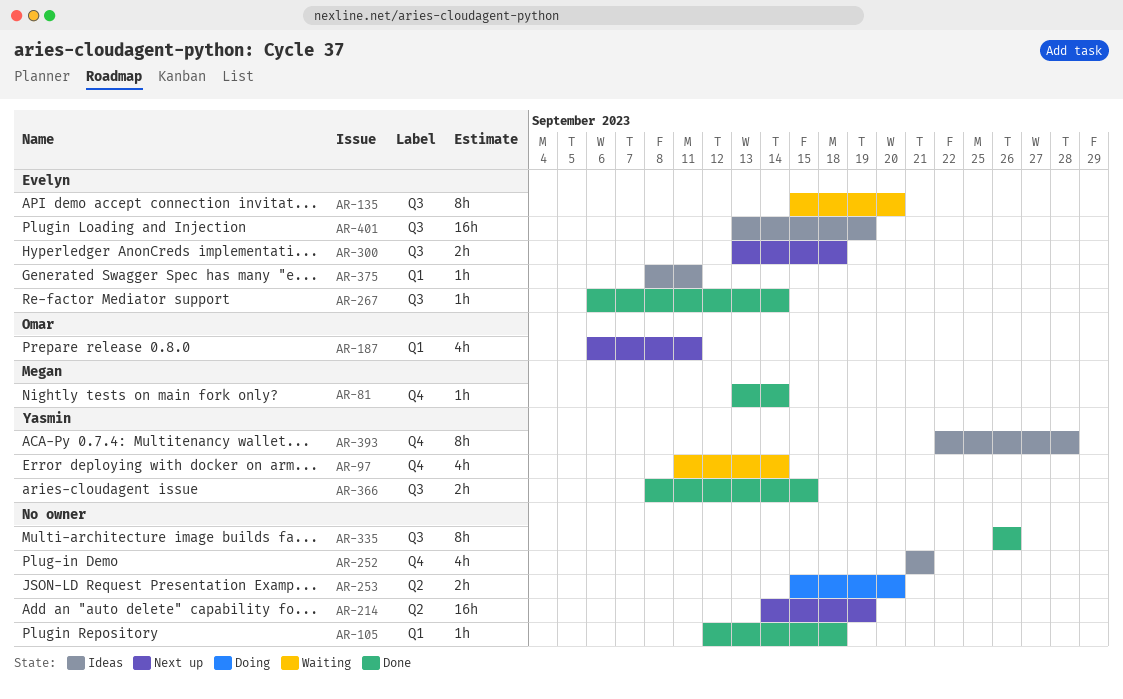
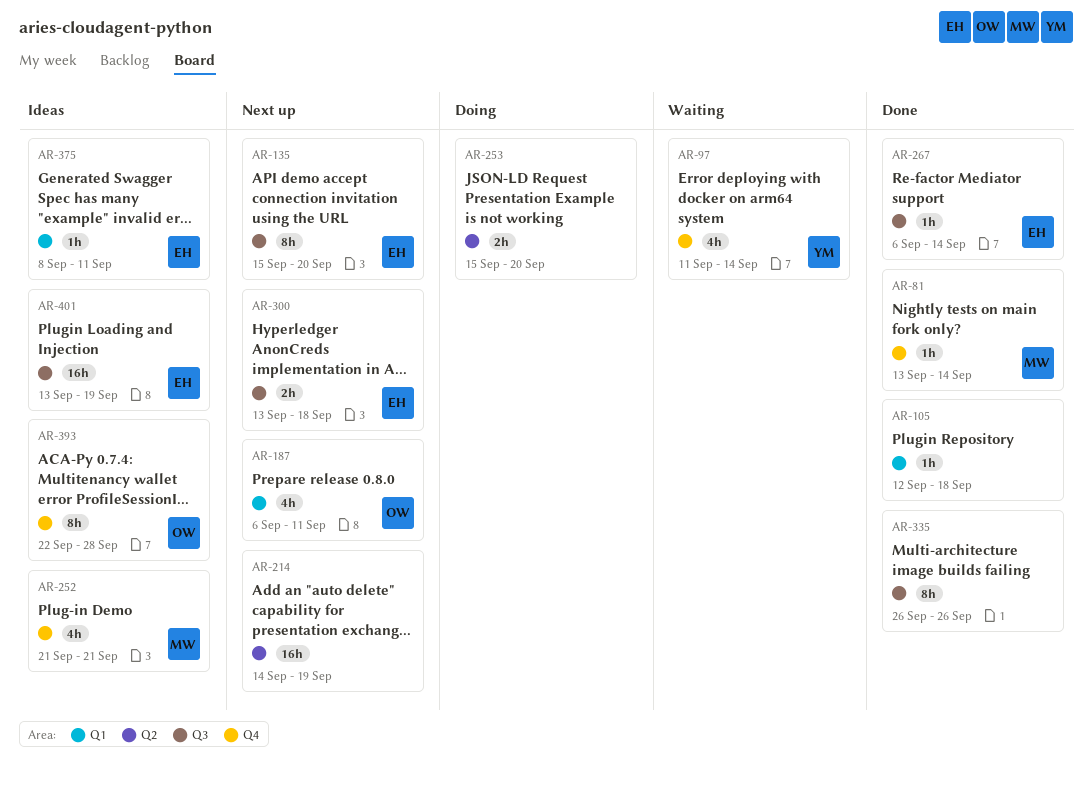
AR-135, status: Waiting -> Next up
AR-252, owner: none -> Megan
AR-366: present -> none
AR-393, owner: Yasmin -> Omar

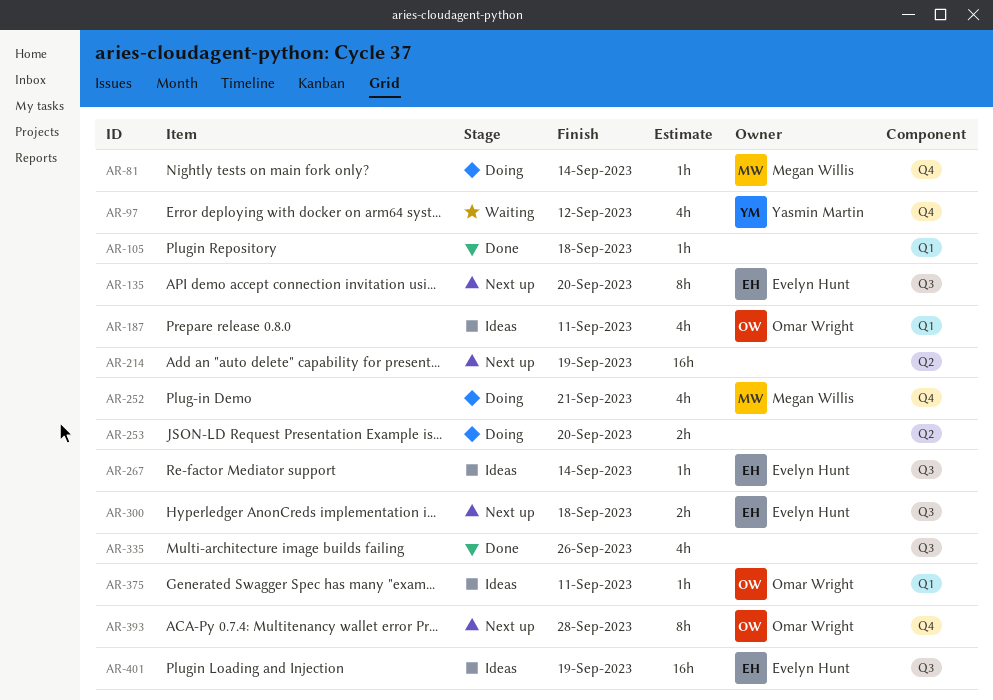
AR-81, status: Done -> Doing
AR-97, due: Sep 14 -> Sep 12
AR-187, status: Next up -> Ideas
AR-252, status: Ideas -> Doing
AR-267, status: Done -> Ideas
AR-335, estimate: 8h -> 4h
AR-375, owner: Evelyn Hunt -> Omar Wright
AR-393, status: Ideas -> Next up

